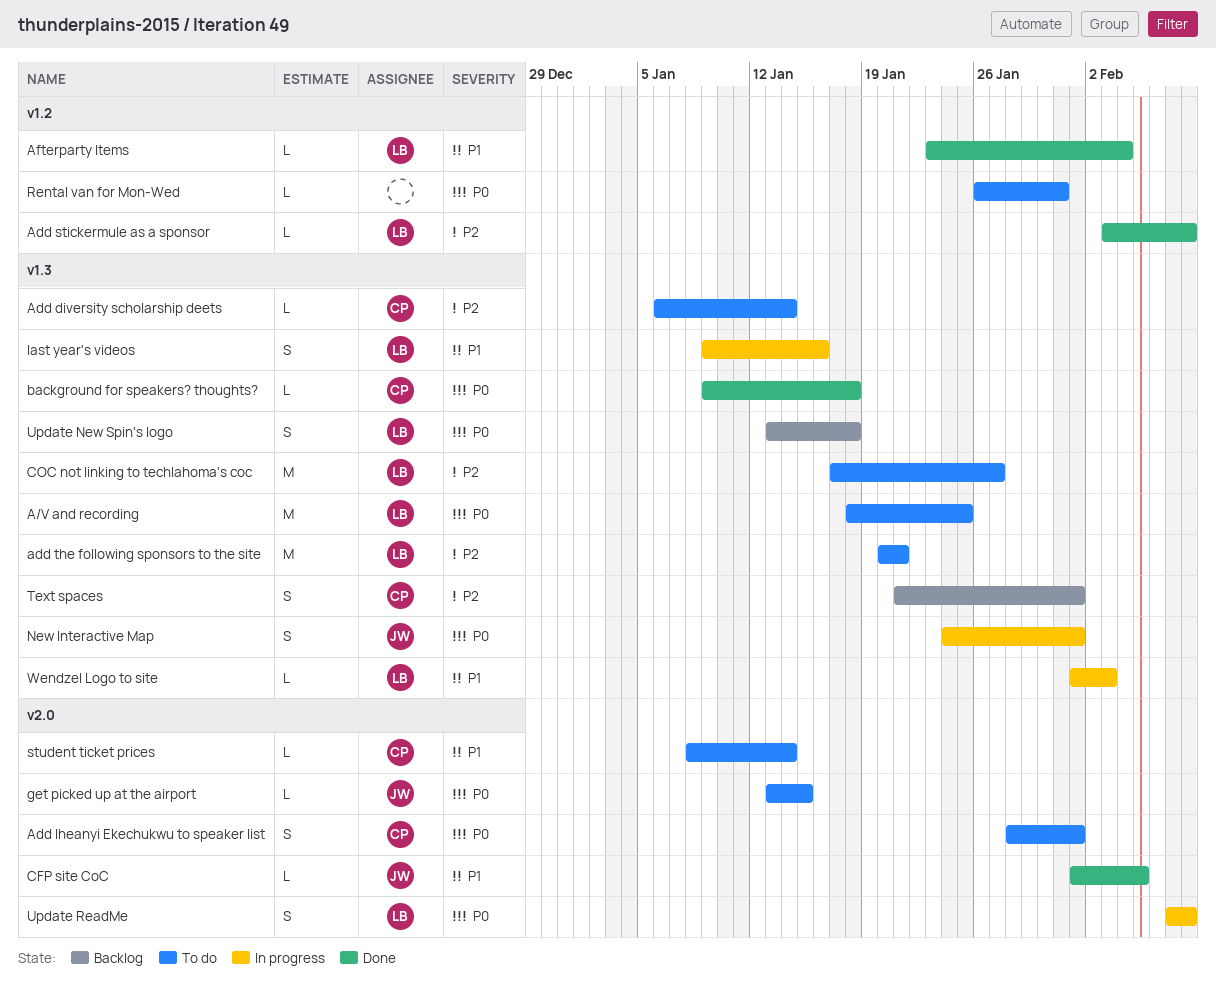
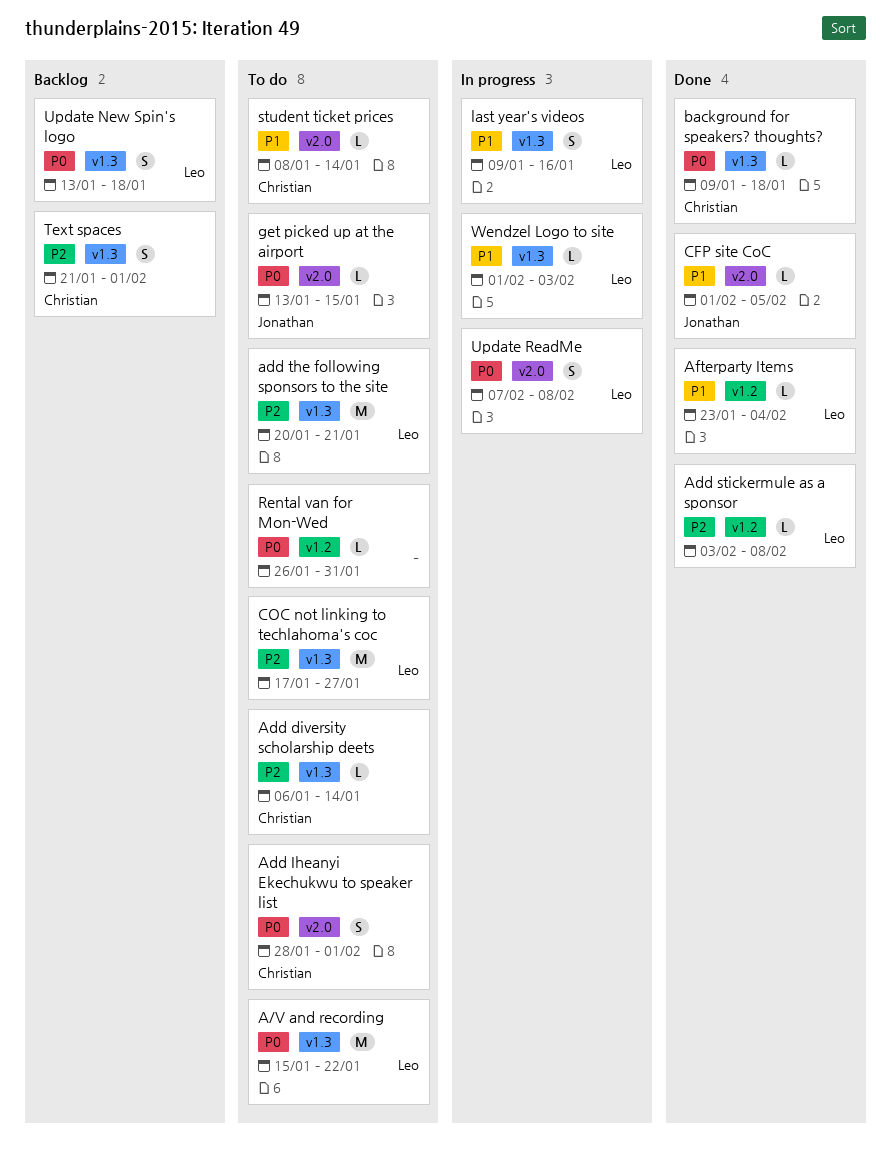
A/V and recording, start: Jan 18 -> Jan 15
A/V and recording, due: Jan 25 -> Jan 22
New Interactive Map: present -> none

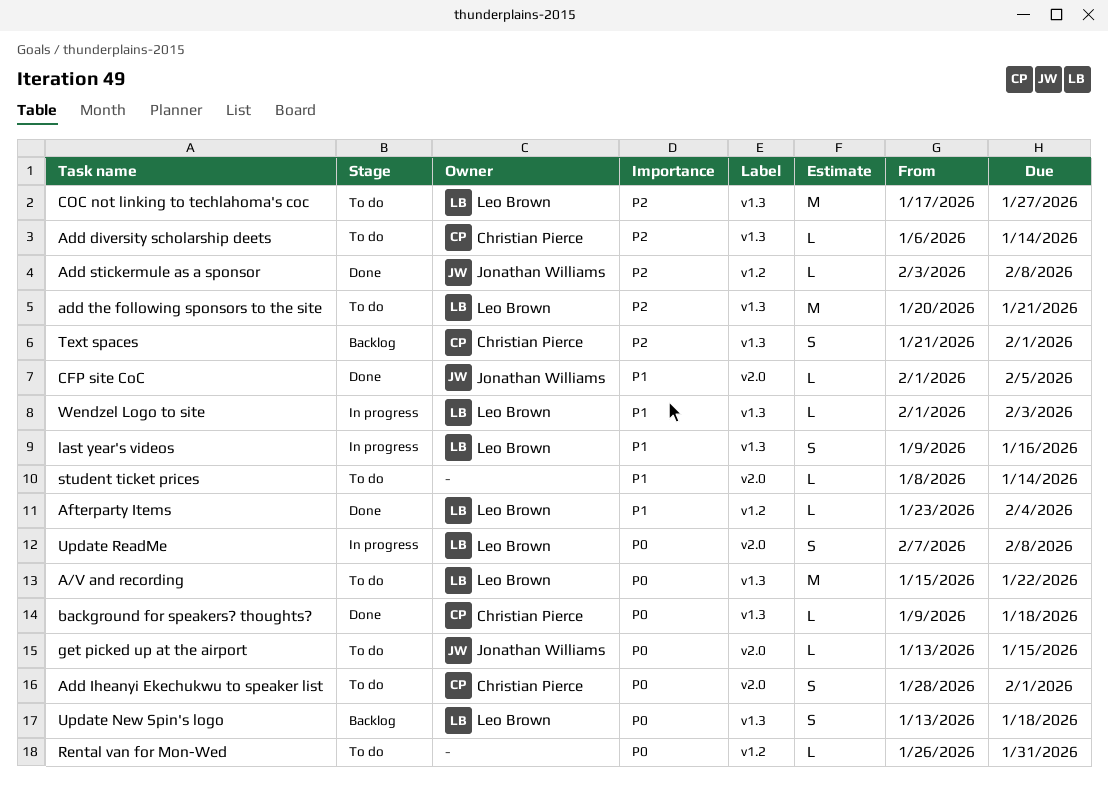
Add stickermule as a sponsor, owner: Leo Brown -> Jonathan Williams
student ticket prices, owner: Christian Pierce -> none

